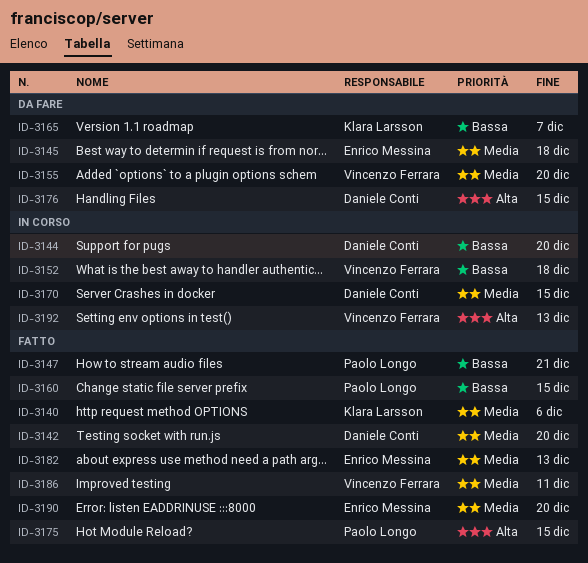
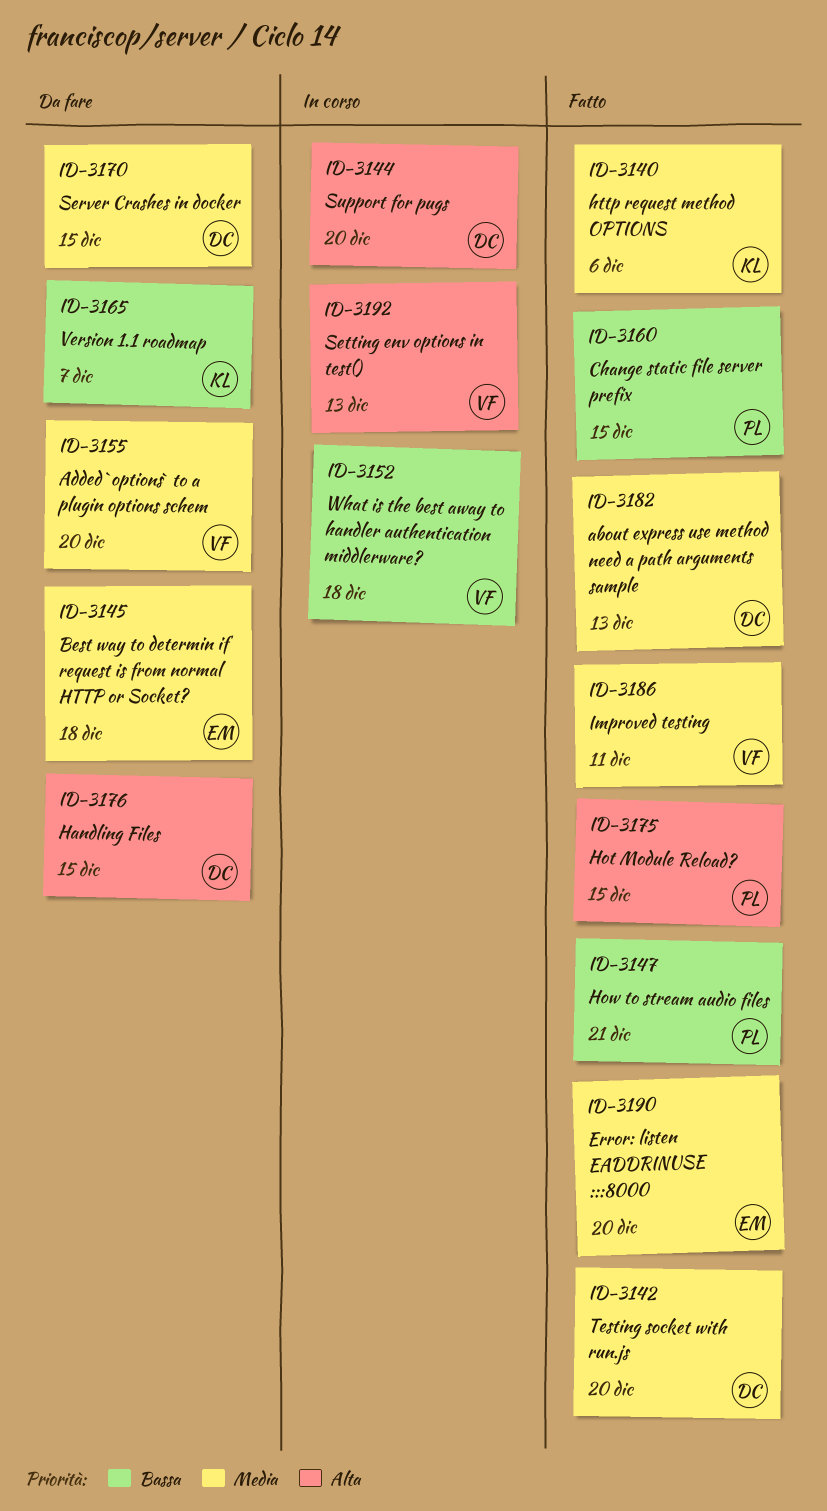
ID-3144, priority: Bassa -> Alta
ID-3170, status: In corso -> Da fare
ID-3182, owner: Enrico Messina -> Daniele Conti

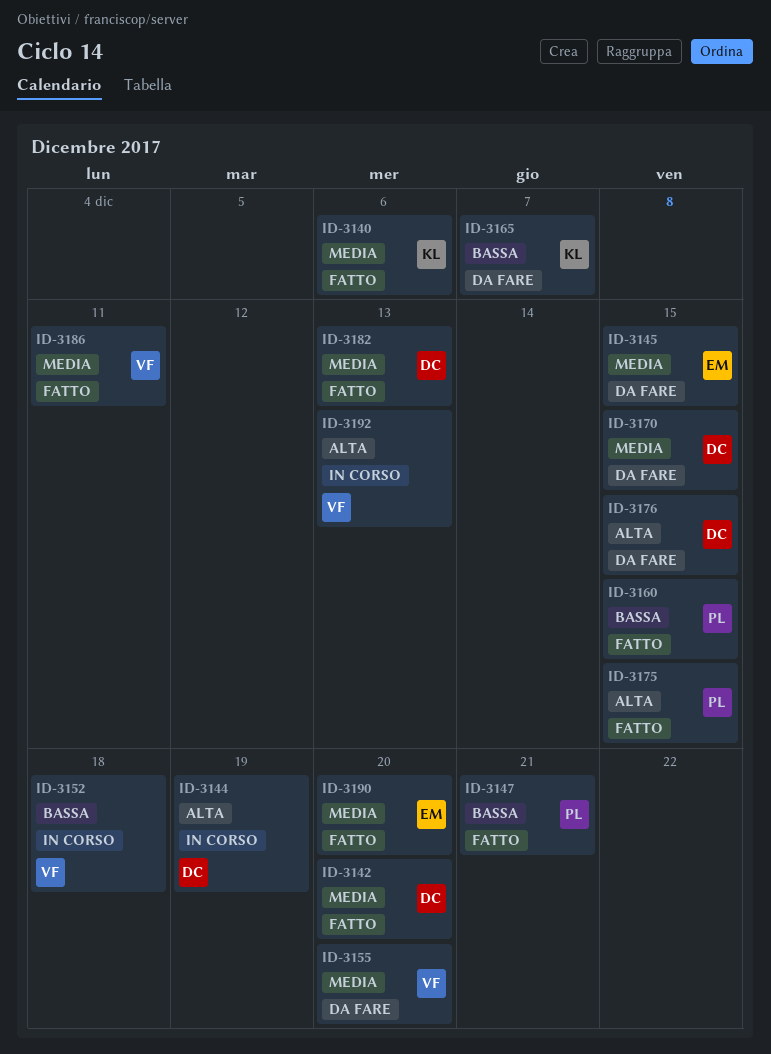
ID-3144, due: Dec 20 -> Dec 19
ID-3145, due: Dec 18 -> Dec 15

